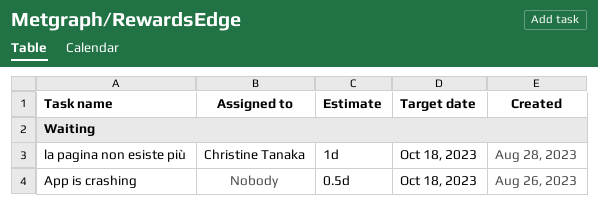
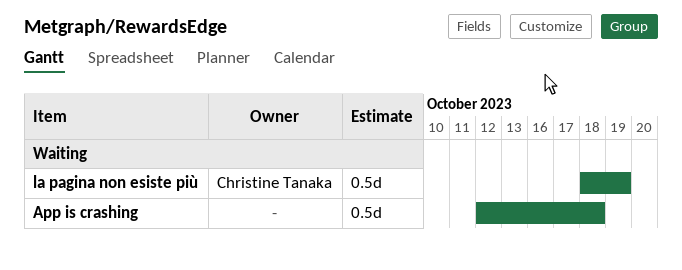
la pagina non esiste più, estimate: 1d -> 0.5d
la pagina non esiste più, due: Oct 18 -> Oct 19

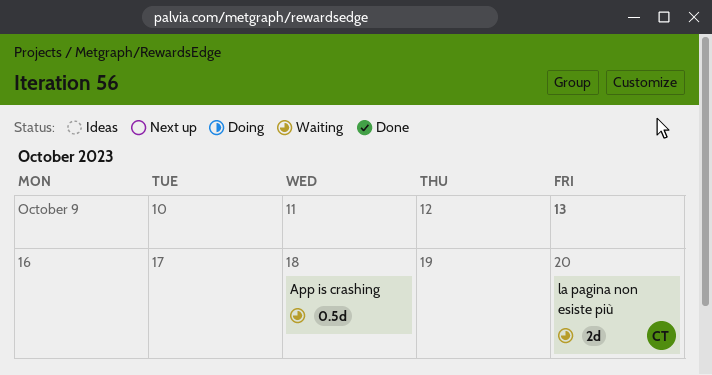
la pagina non esiste più, estimate: 0.5d -> 2d
la pagina non esiste più, due: Oct 19 -> Oct 20

